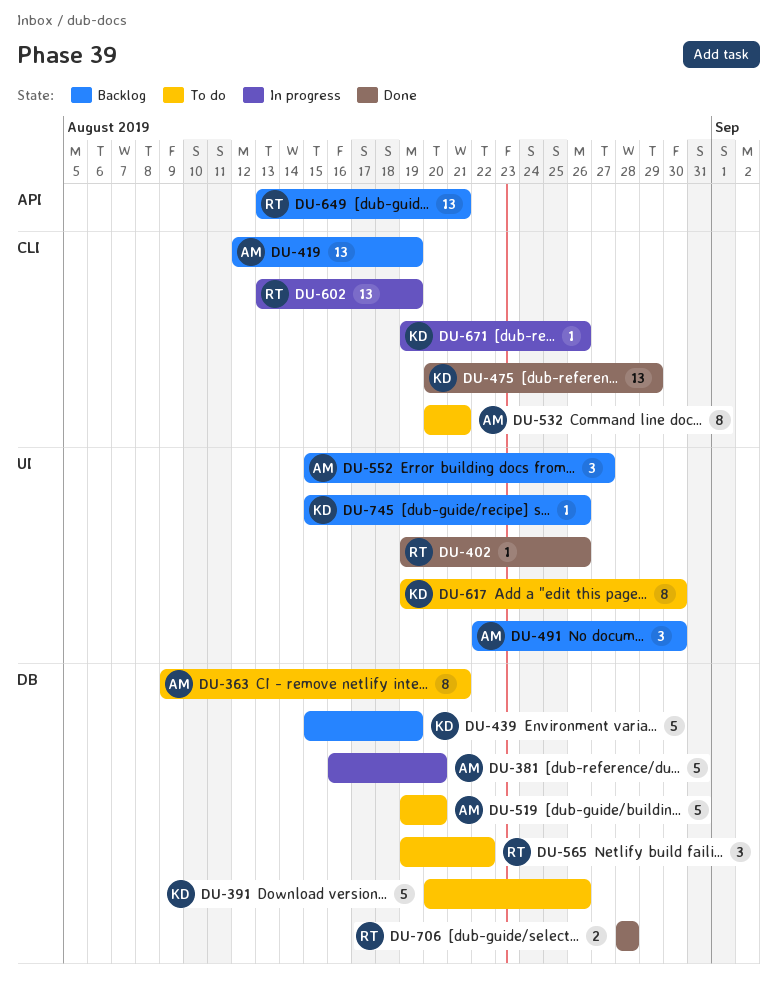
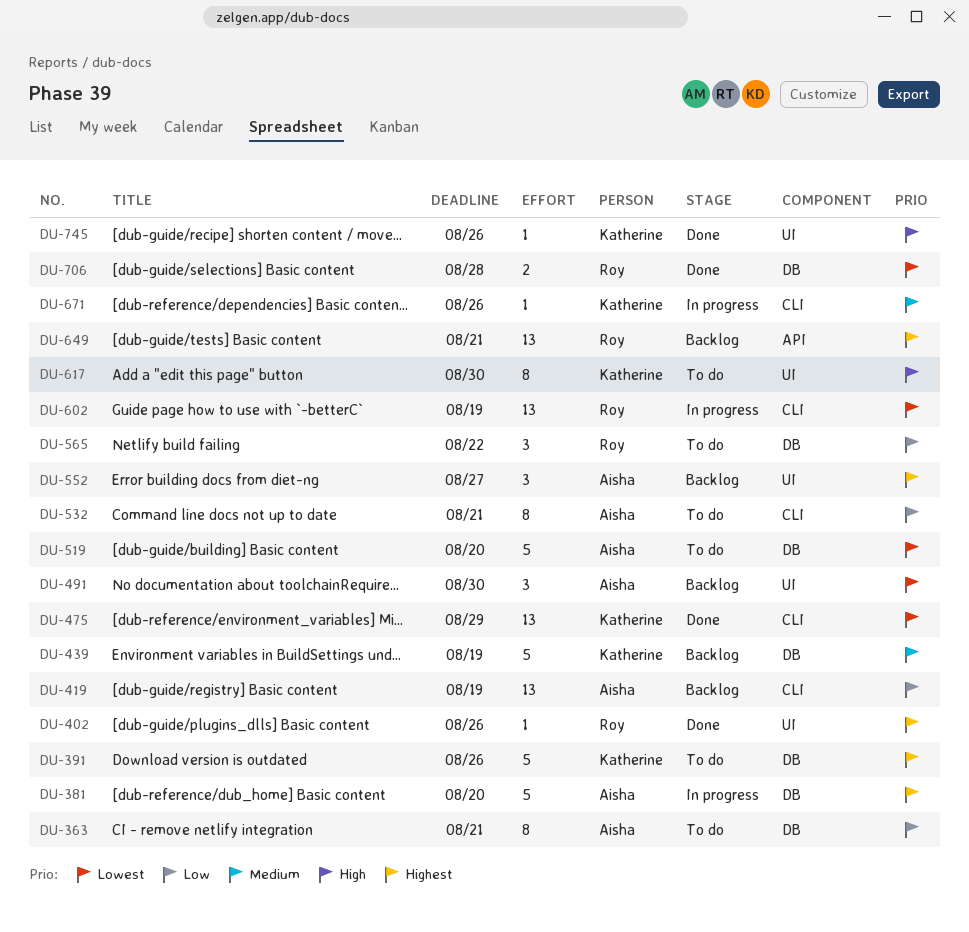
DU-745, status: Backlog -> Done

